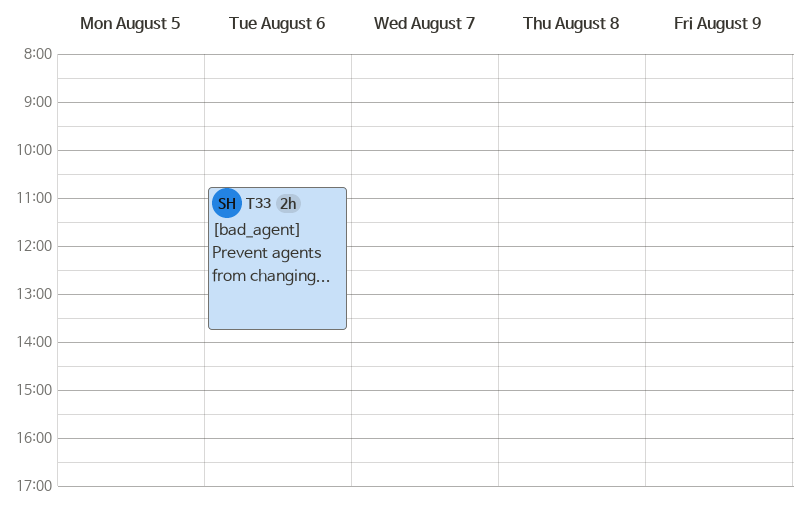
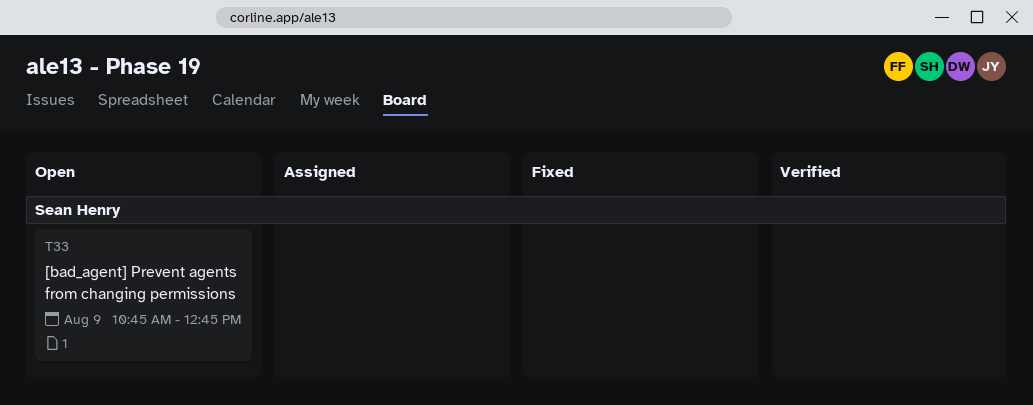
T33, day: Aug 6 -> Aug 9
T33, ends: 13:45 -> 12:45

